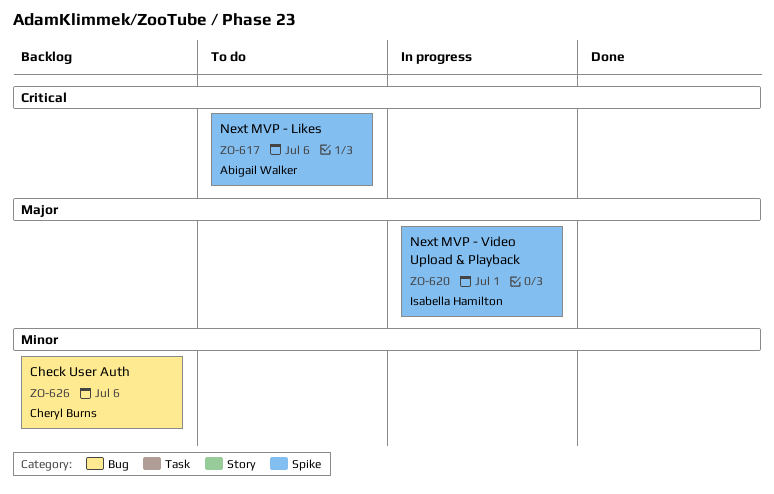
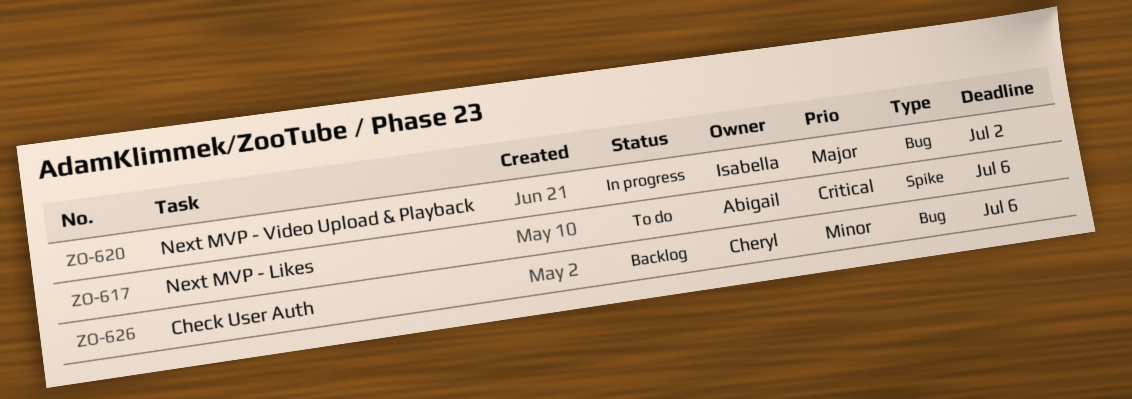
ZO-620, label: Spike -> Bug
ZO-620, due: Jul 1 -> Jul 2

